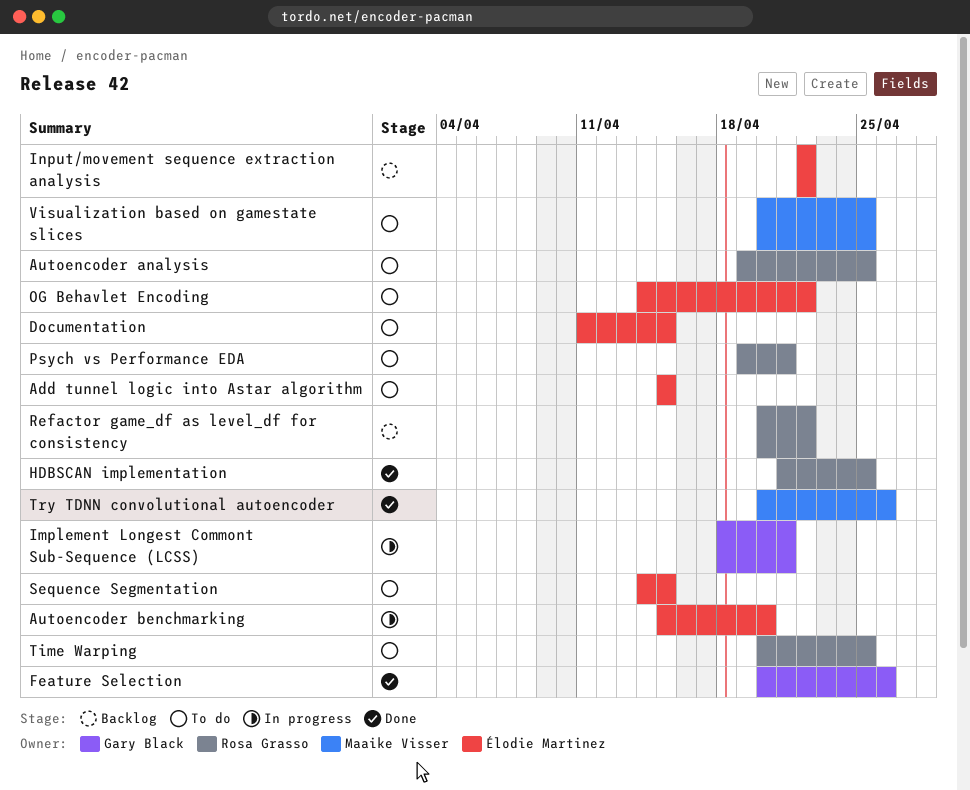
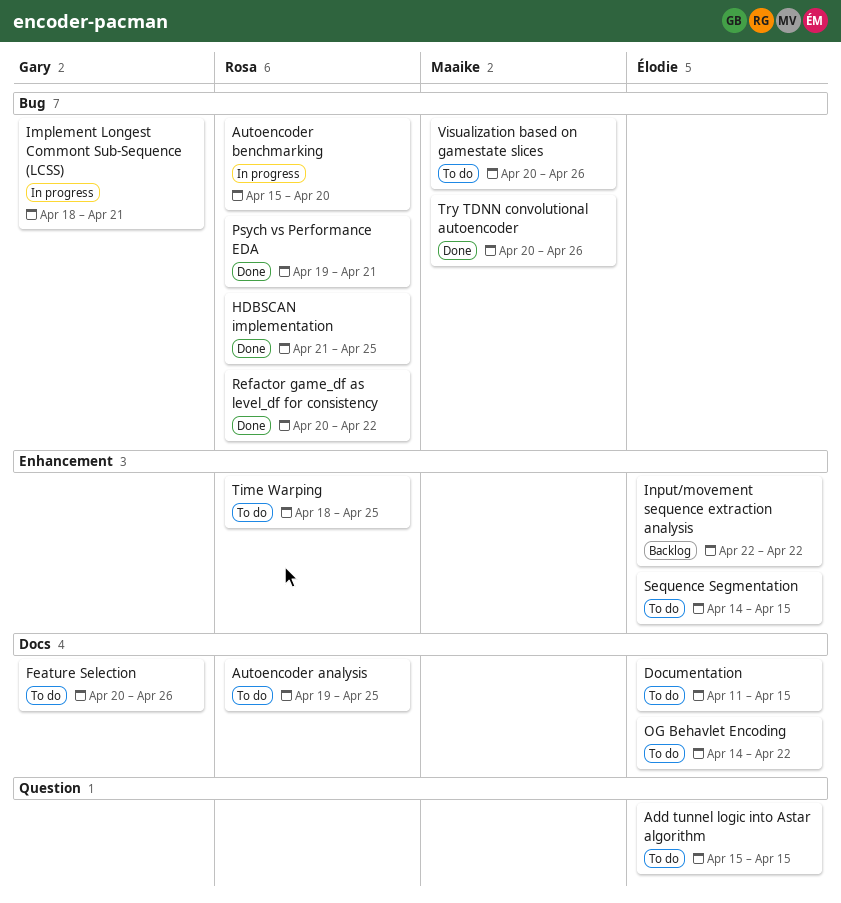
Autoencoder benchmarking, owner: Élodie Martinez -> Rosa Grasso
Feature Selection, status: Done -> To do
Psych vs Performance EDA, status: To do -> Done
Refactor game_df as level_df for consistency, status: Backlog -> Done
Time Warping, start: Apr 20 -> Apr 18
Visualization based on gamestate slices, due: Apr 25 -> Apr 26

